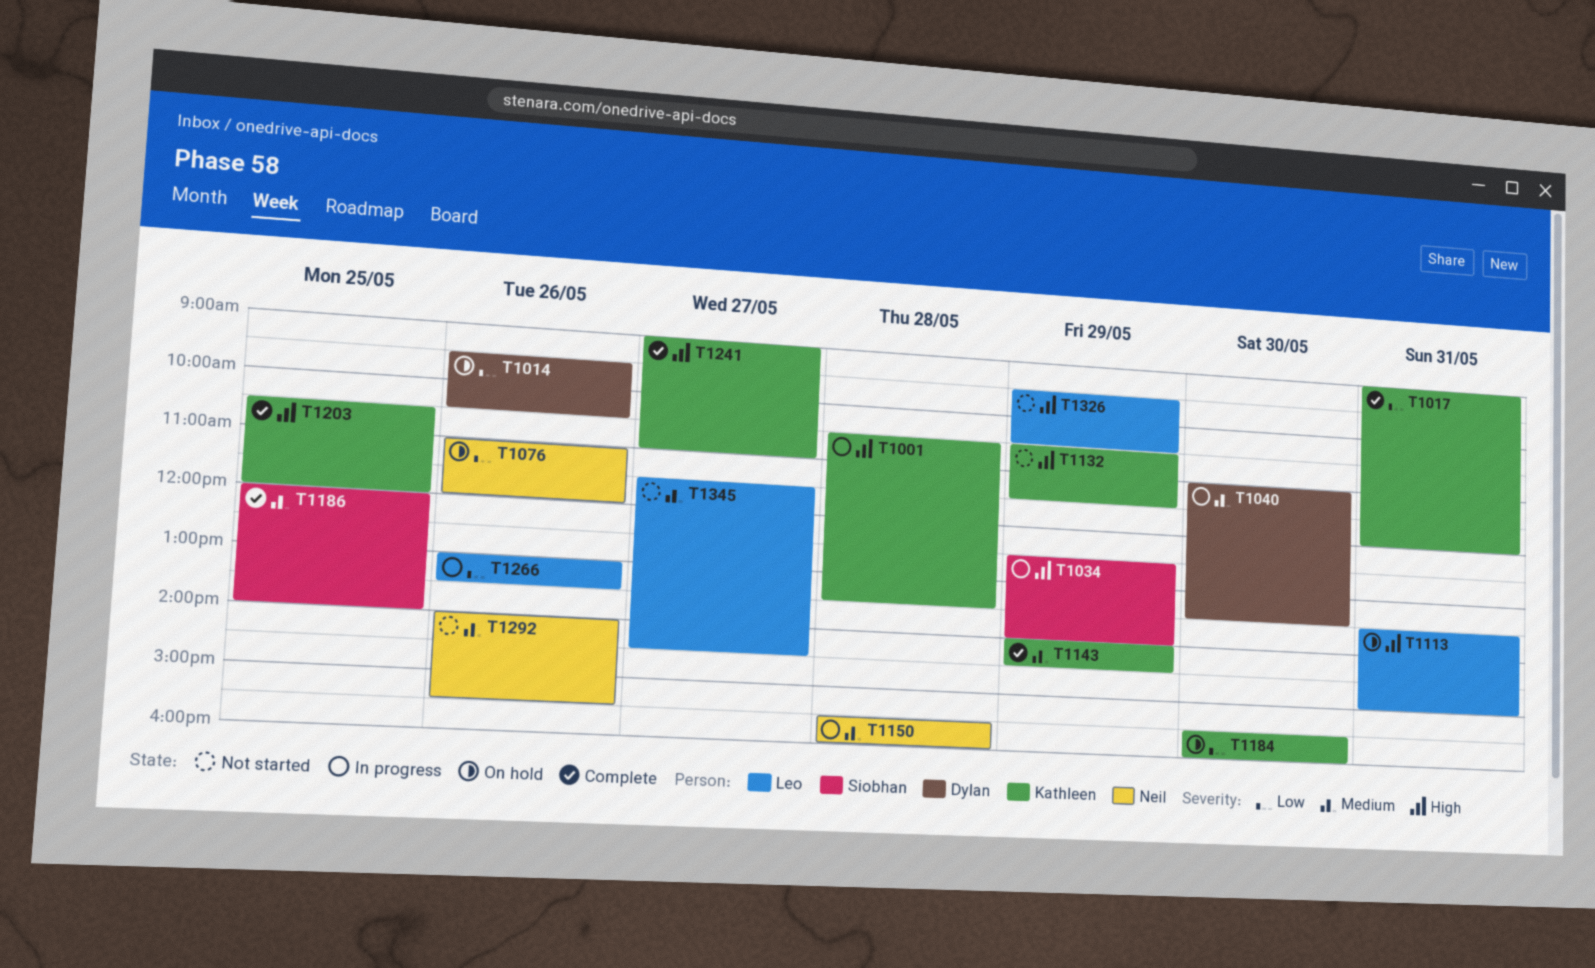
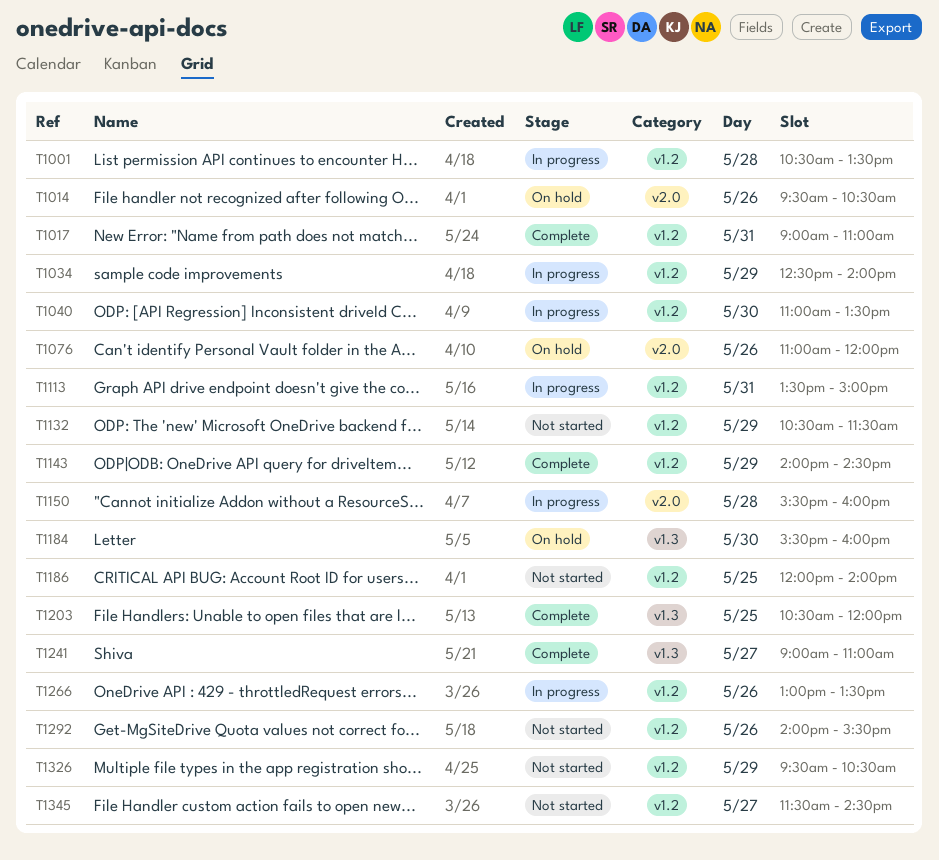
T1017, ends: 12:00 -> 11:00
T1113, status: On hold -> In progress
T1186, status: Complete -> Not started

